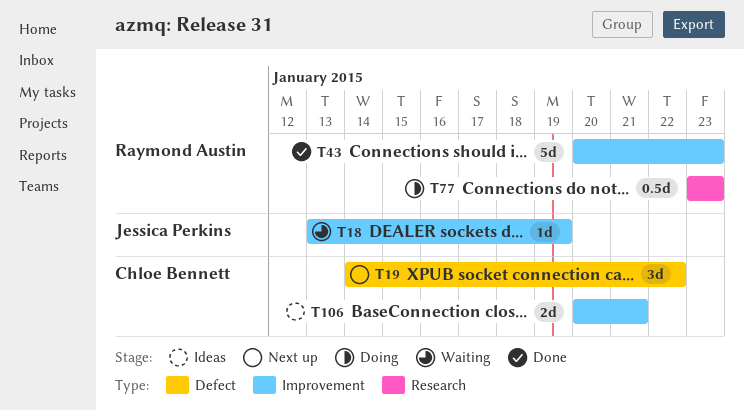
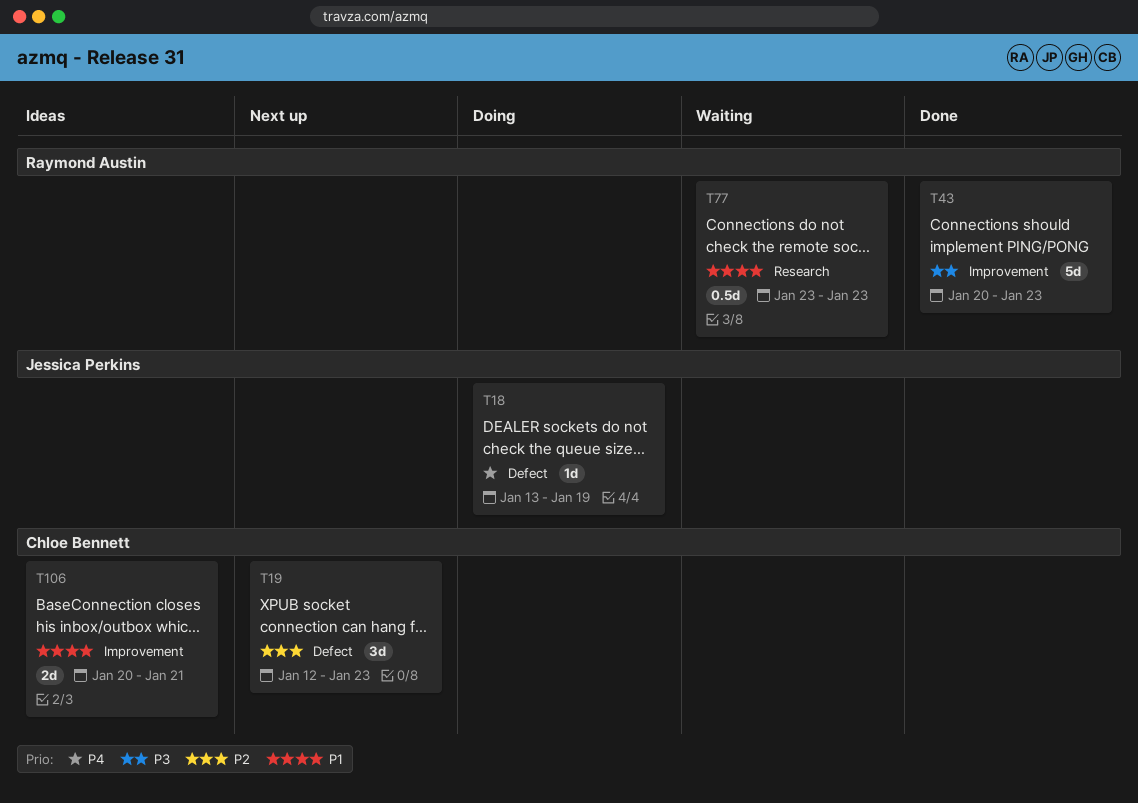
T18, status: Waiting -> Doing
T18, label: Improvement -> Defect
T19, start: Jan 14 -> Jan 12
T19, due: Jan 22 -> Jan 23
T77, status: Doing -> Waiting

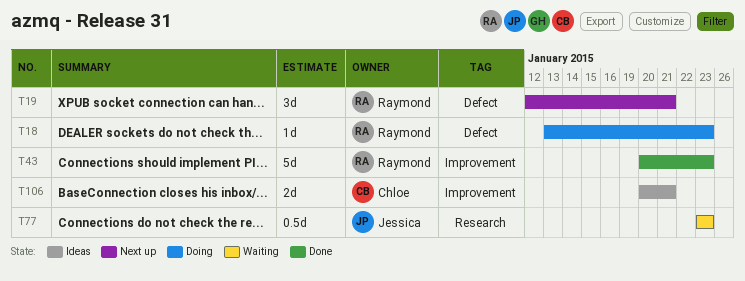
T18, owner: Jessica Perkins -> Raymond Austin
T18, due: Jan 19 -> Jan 23
T19, owner: Chloe Bennett -> Raymond Austin
T19, due: Jan 23 -> Jan 21
T77, owner: Raymond Austin -> Jessica Perkins

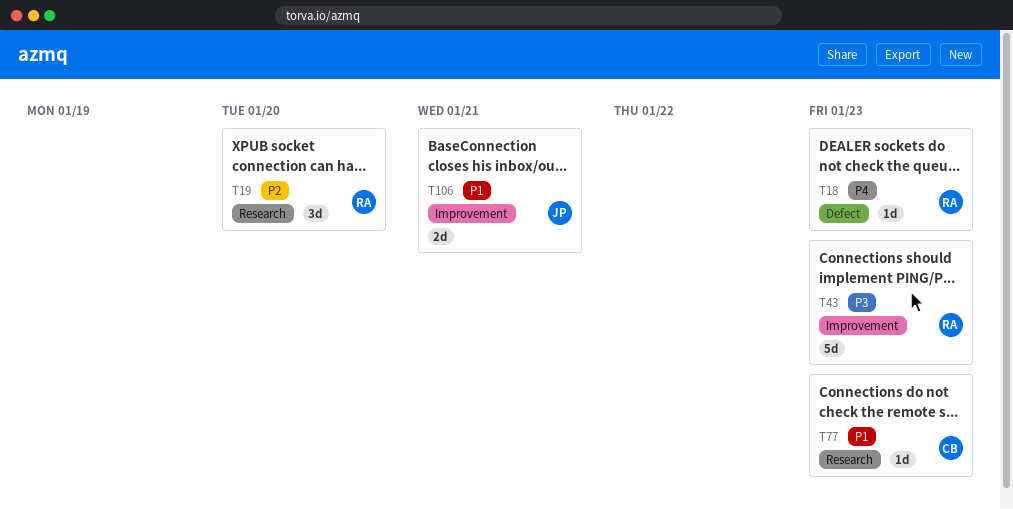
T19, label: Defect -> Research
T19, due: Jan 21 -> Jan 20
T77, owner: Jessica -> Chloe
T77, estimate: 0.5d -> 1d
T106, owner: Chloe -> Jessica

